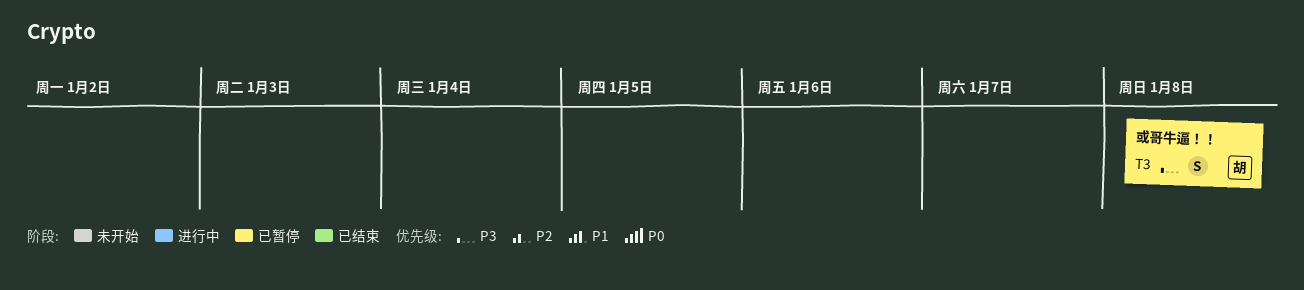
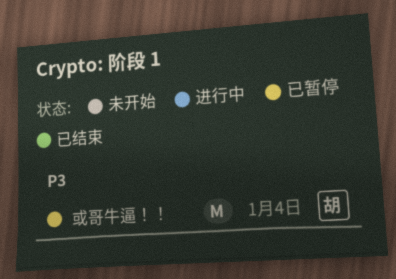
或哥牛逼！！, estimate: S -> M
或哥牛逼！！, due: Jan 8 -> Jan 4

